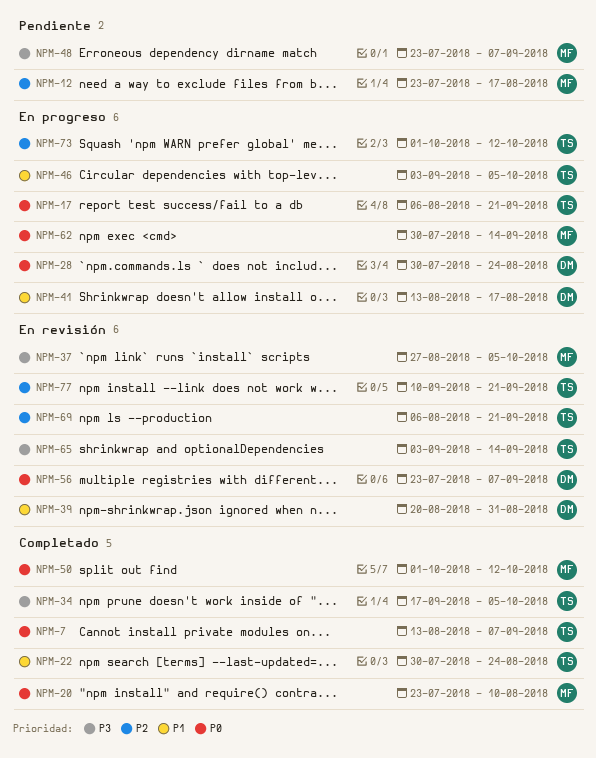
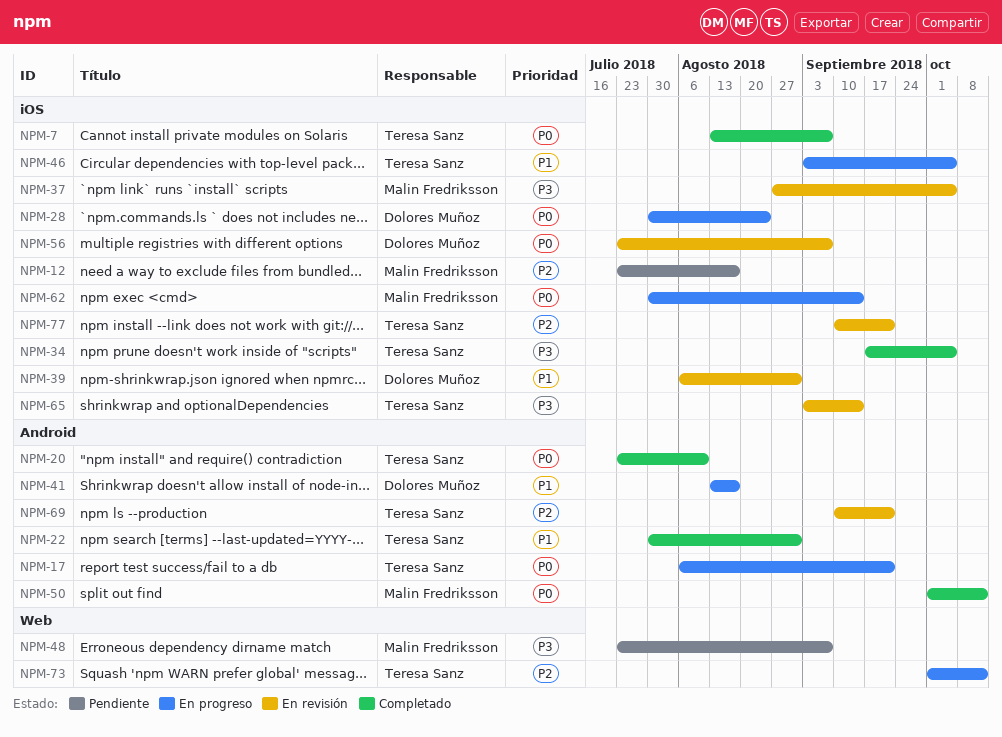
NPM-20, owner: Malin Fredriksson -> Teresa Sanz
NPM-22, due: Aug 24 -> Aug 31
NPM-39, start: Aug 20 -> Aug 6
NPM-69, start: Aug 6 -> Sep 10

